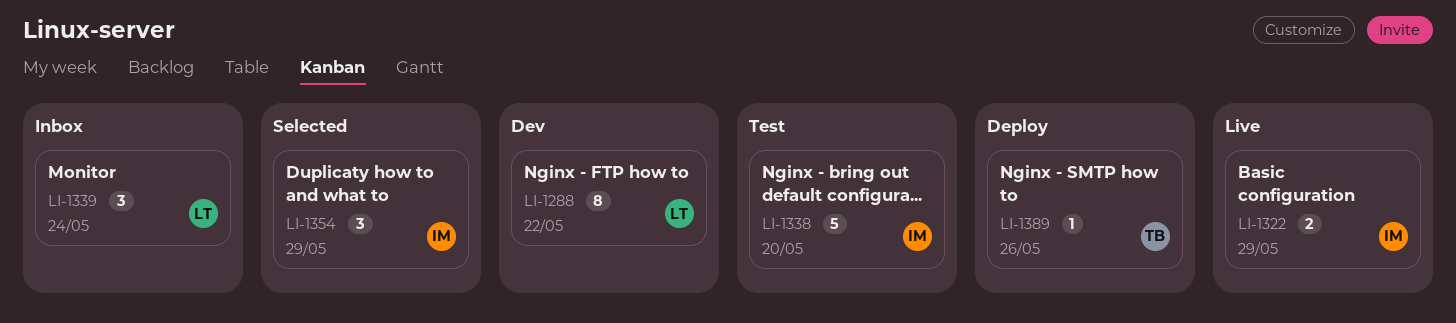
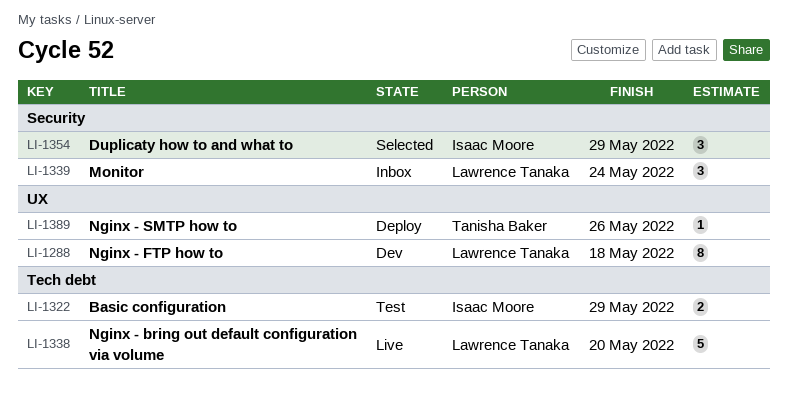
LI-1288, due: May 22 -> May 18
LI-1322, status: Live -> Test
LI-1338, status: Test -> Live
LI-1338, owner: Isaac Moore -> Lawrence Tanaka

